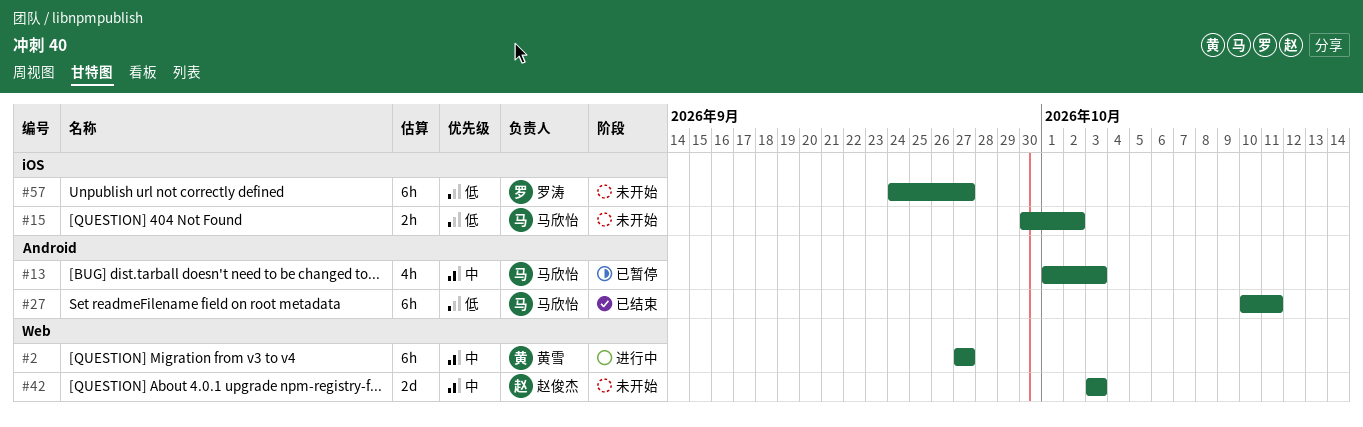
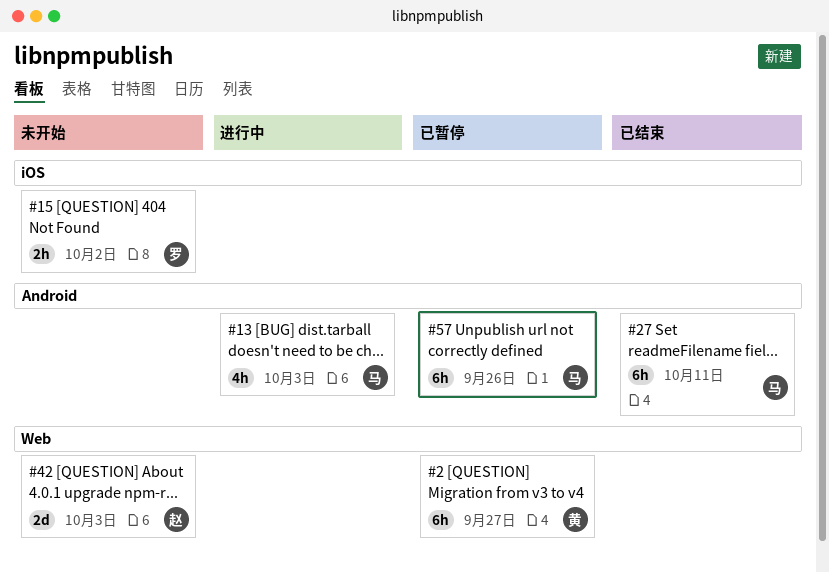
#2, status: 进行中 -> 已暂停
#13, status: 已暂停 -> 进行中
#15, owner: 马欣怡 -> 罗涛
#57, status: 未开始 -> 已暂停
#57, owner: 罗涛 -> 马欣怡
#57, label: iOS -> Android
#57, due: Sep 27 -> Sep 26

